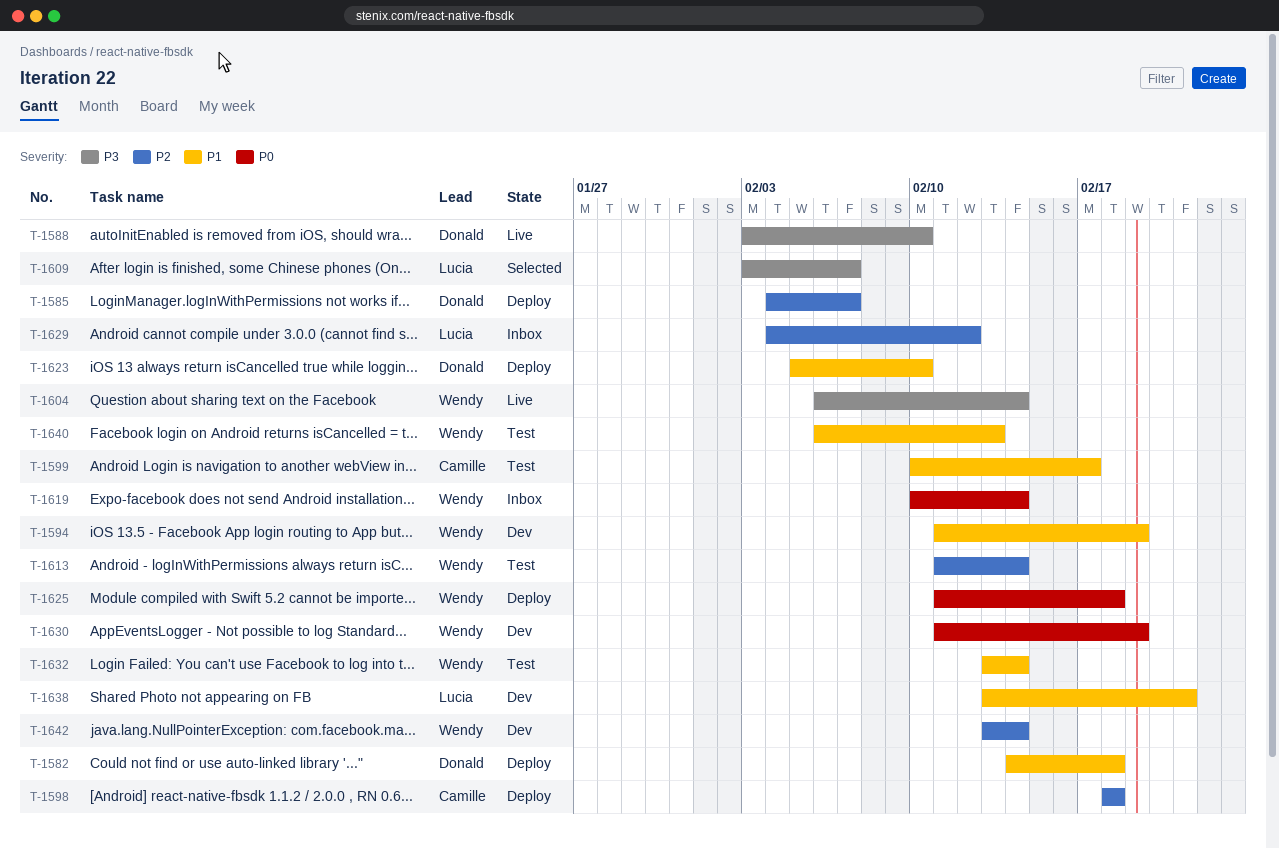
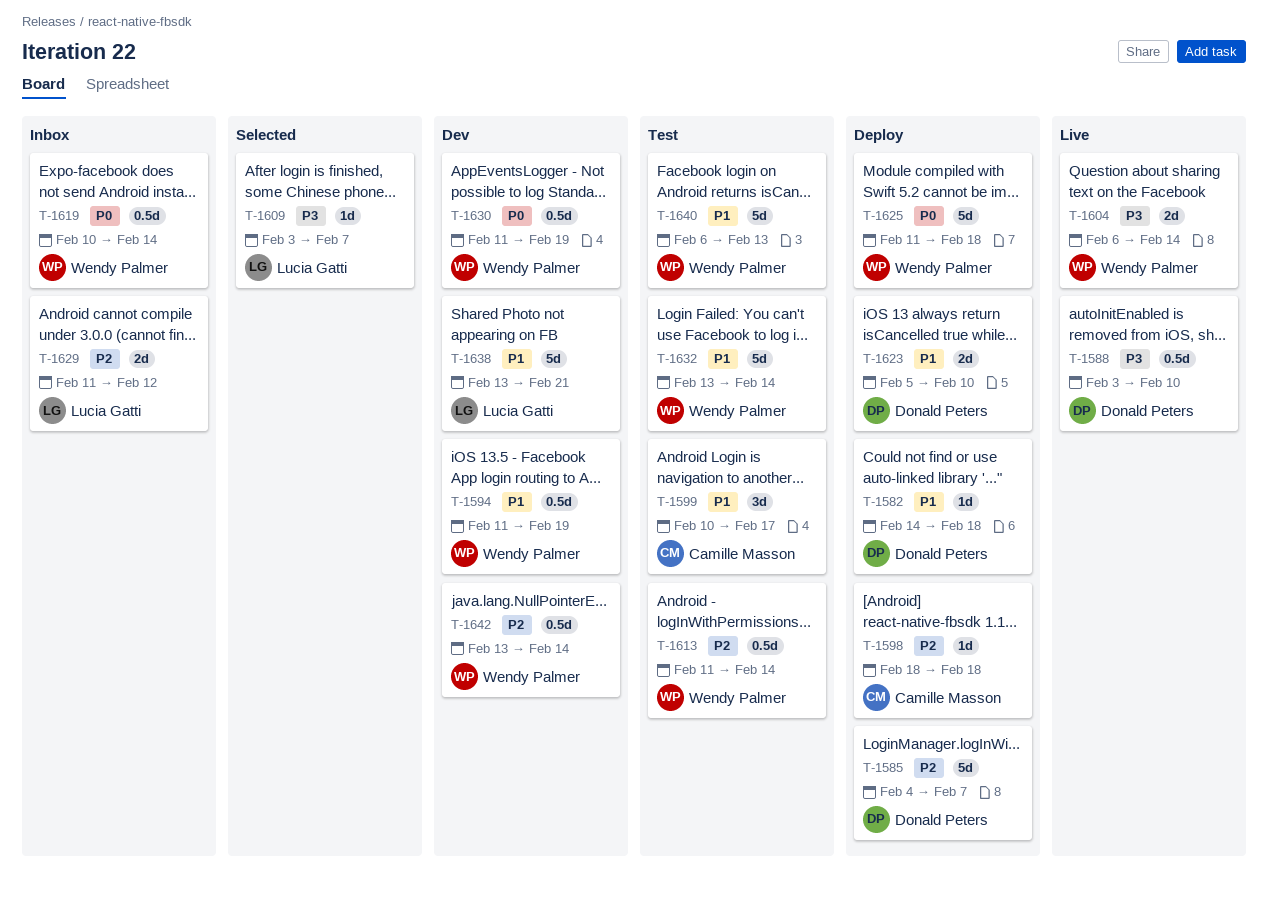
T-1629, start: Feb 4 -> Feb 11

